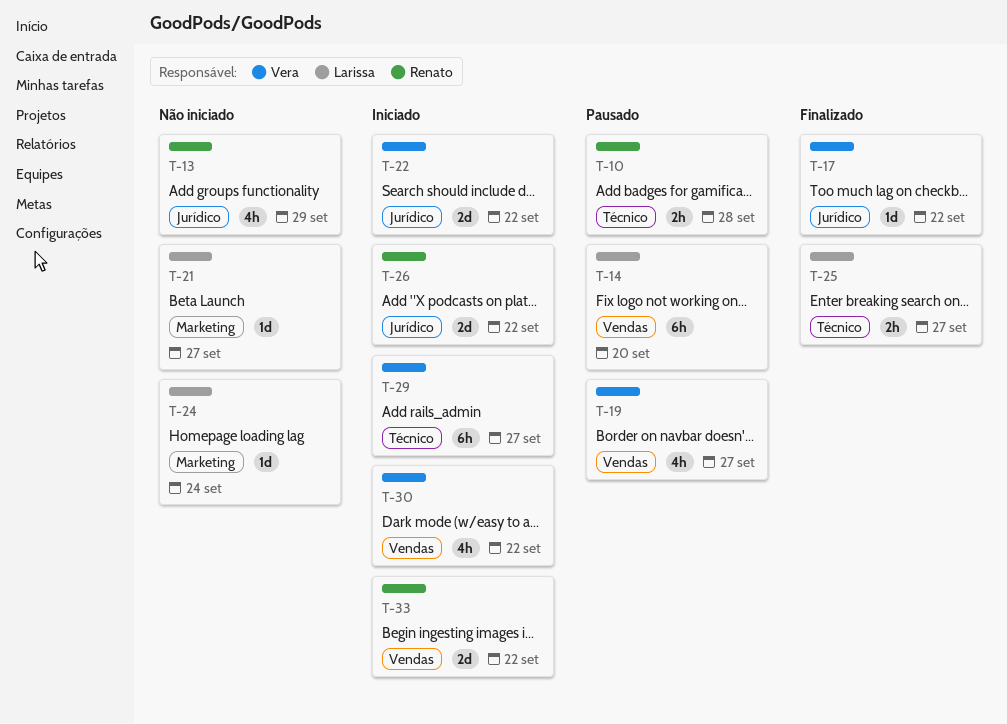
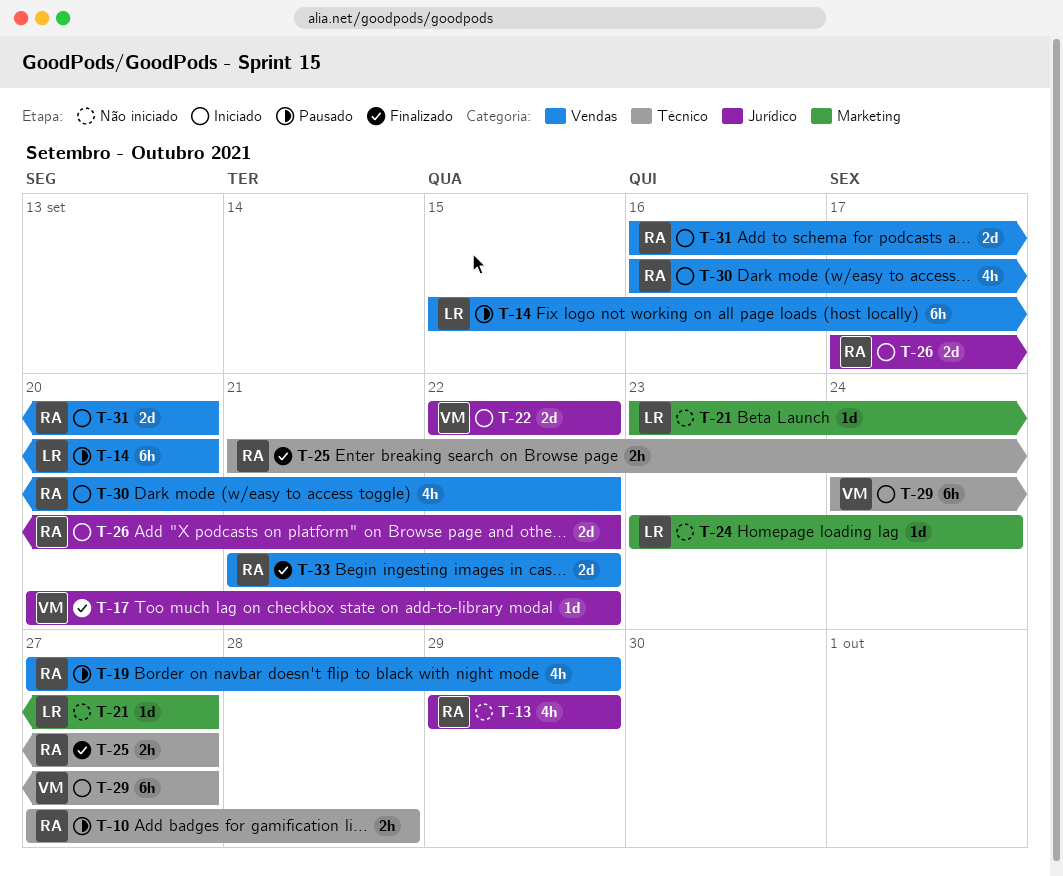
T-19, owner: Vera -> Renato
T-19, due: Sep 27 -> Sep 29
T-25, owner: Larissa -> Renato
T-30, owner: Vera -> Renato
T-31: none -> present
T-33, status: Iniciado -> Finalizado

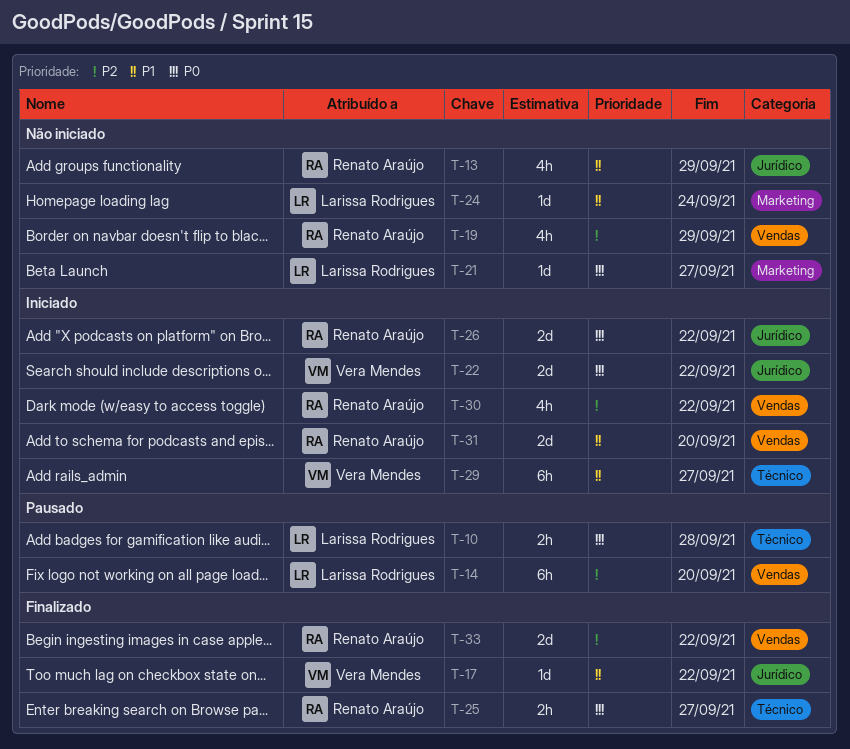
T-10, owner: Renato Araújo -> Larissa Rodrigues
T-19, status: Pausado -> Não iniciado

